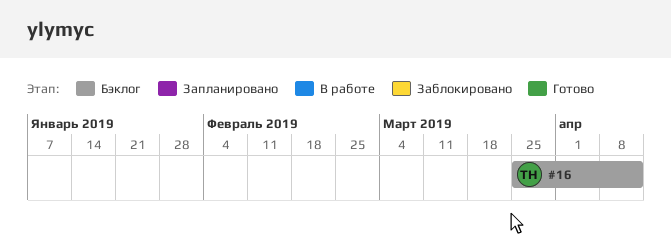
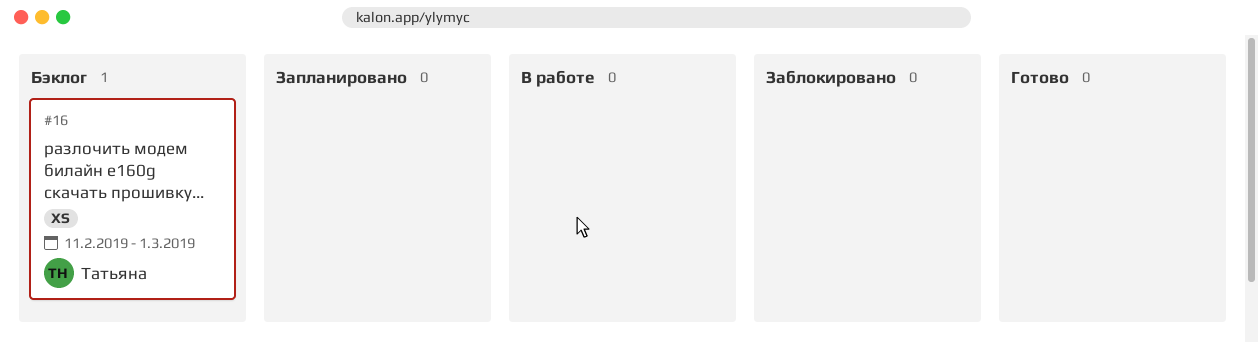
#16, start: Mar 25 -> Feb 11
#16, due: Apr 12 -> Mar 1

